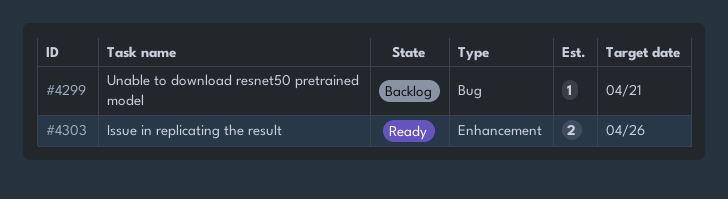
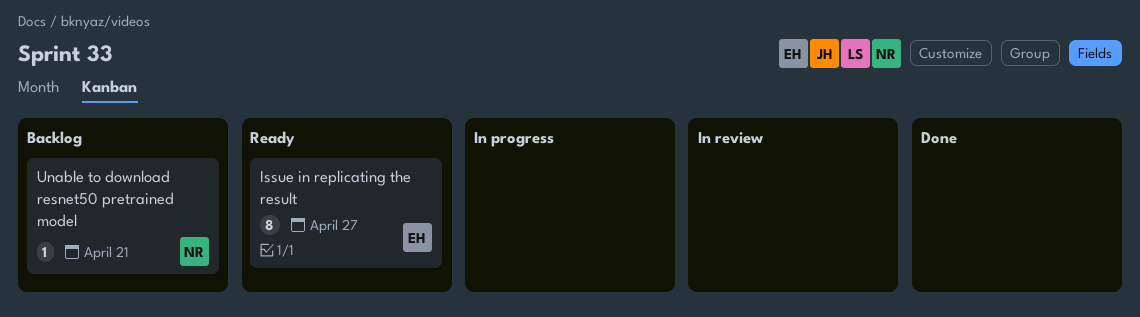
Issue in replicating the result, estimate: 2 -> 8
Issue in replicating the result, due: Apr 26 -> Apr 27

